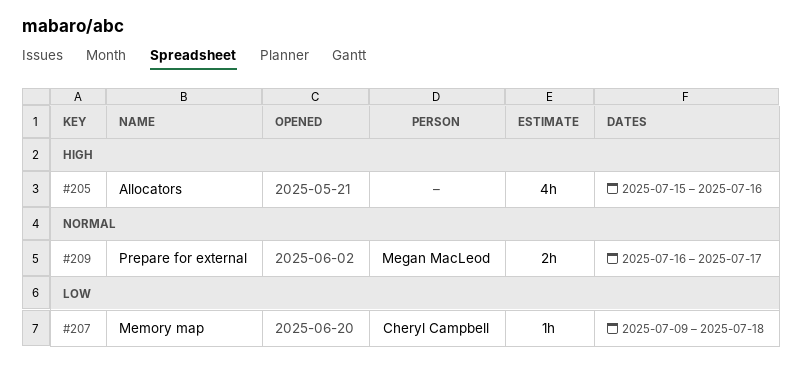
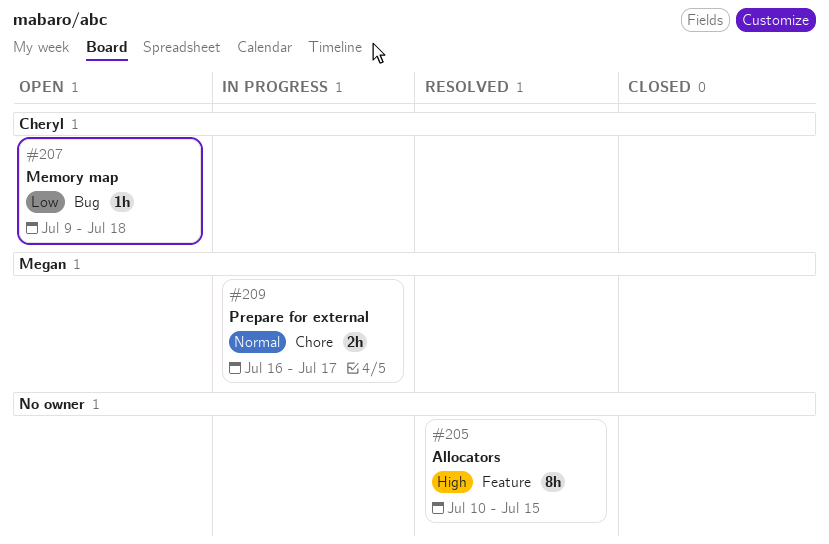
#205, estimate: 4h -> 8h
#205, start: Jul 15 -> Jul 10
#205, due: Jul 16 -> Jul 15

